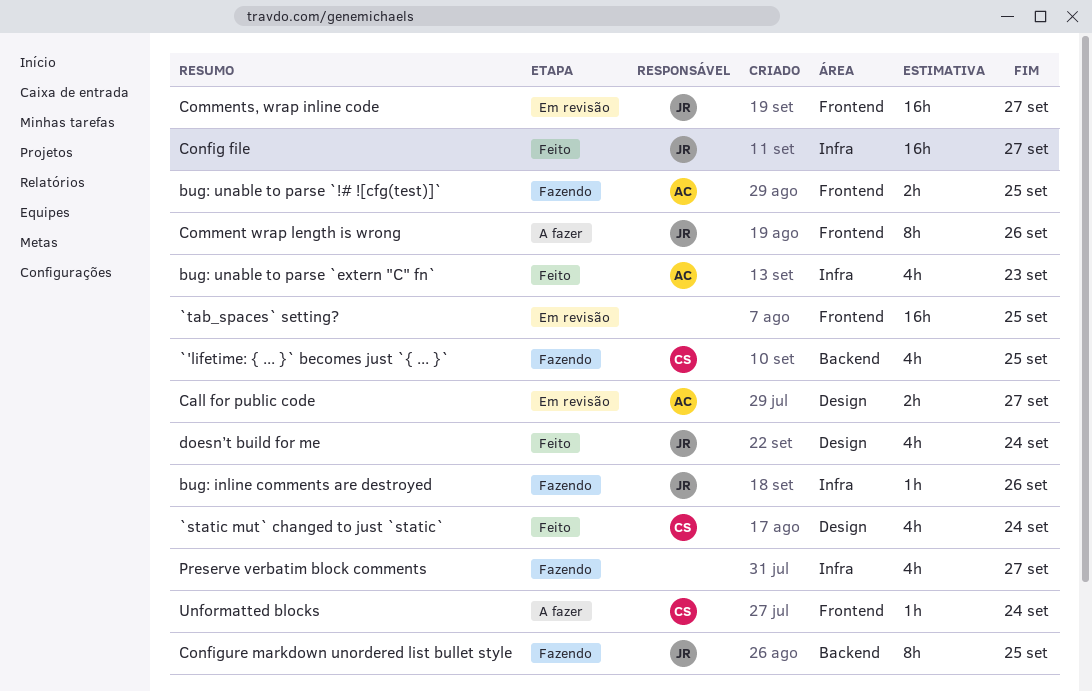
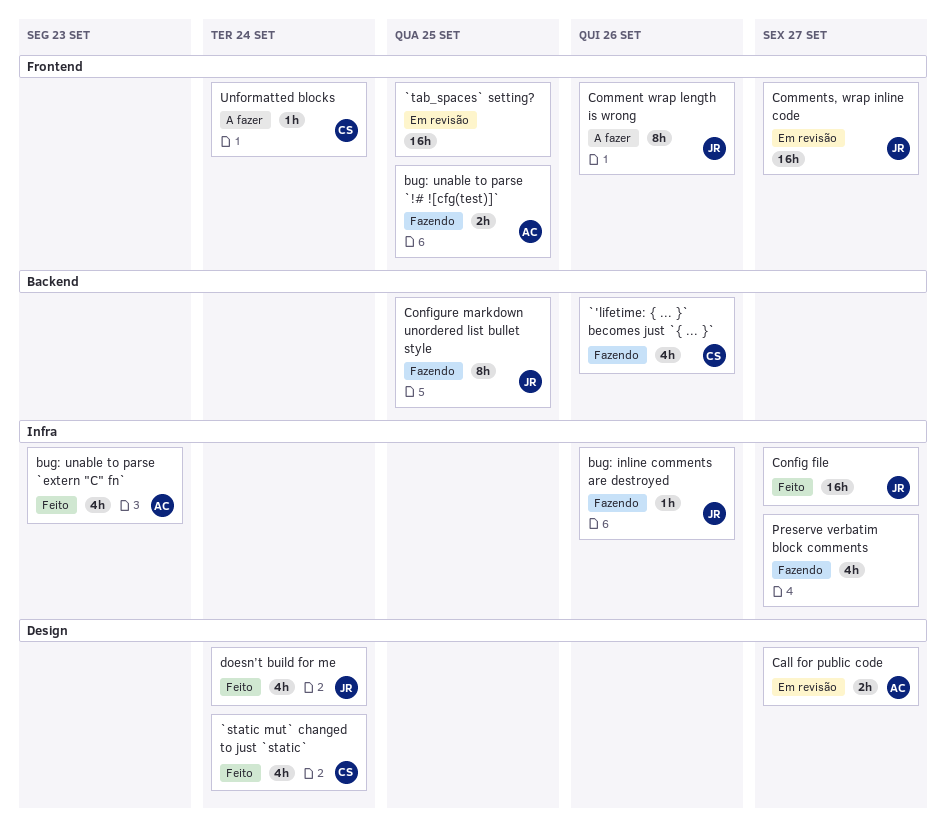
`'lifetime: { ... }` becomes just `{ ... }`, due: Sep 25 -> Sep 26

